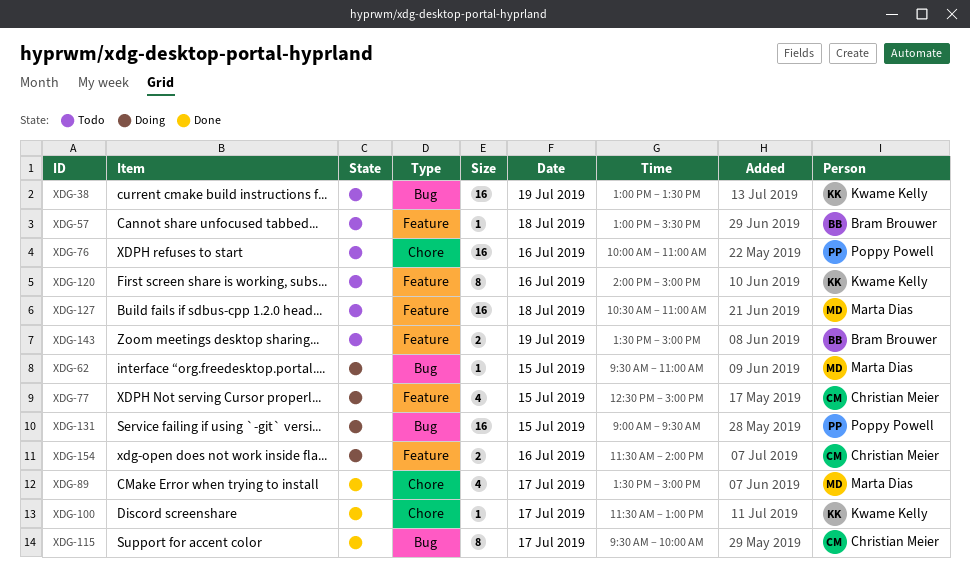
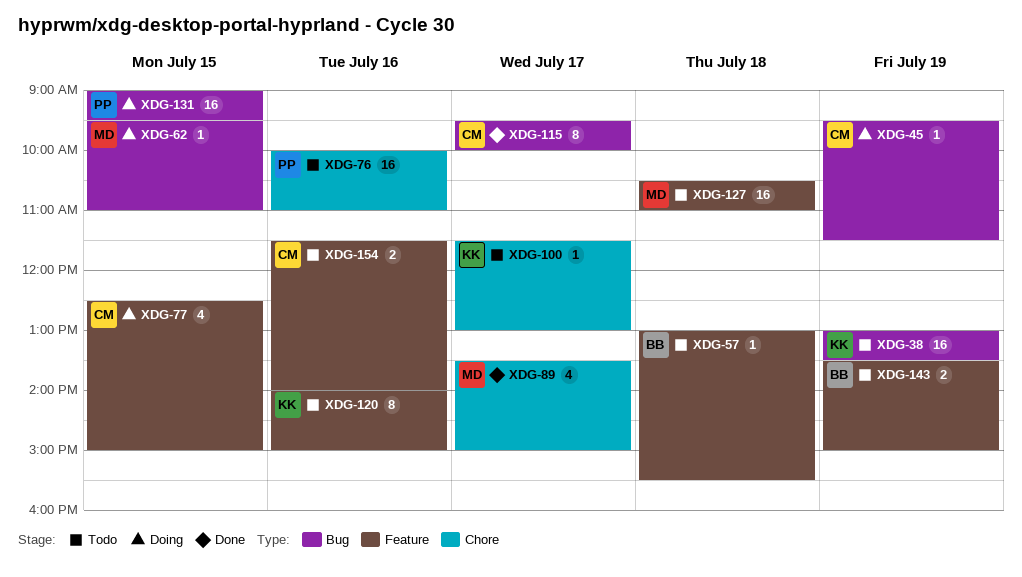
XDG-45: none -> present
XDG-100, status: Done -> Todo
XDG-154, status: Doing -> Todo

